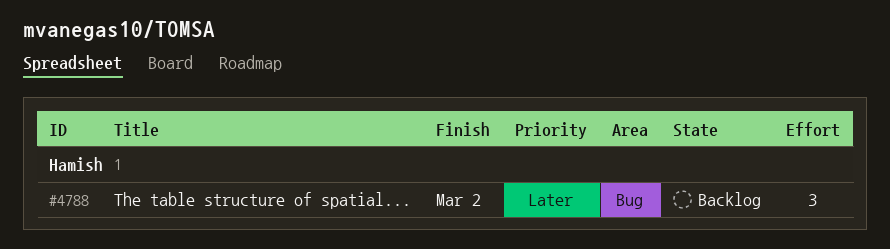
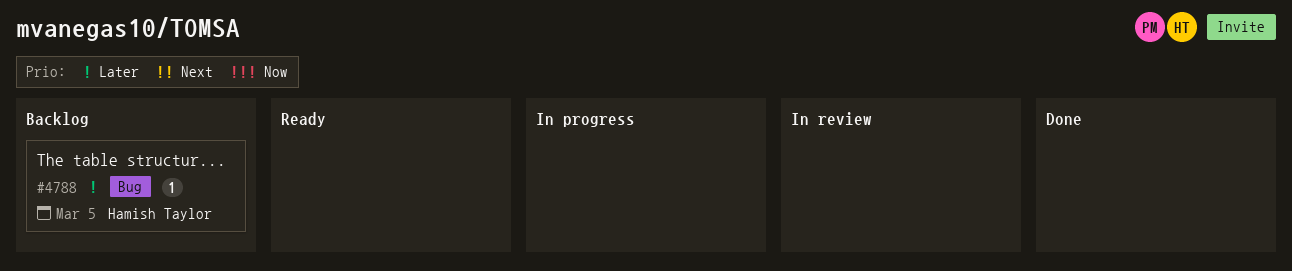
#4788, estimate: 3 -> 1
#4788, due: Mar 2 -> Mar 5

